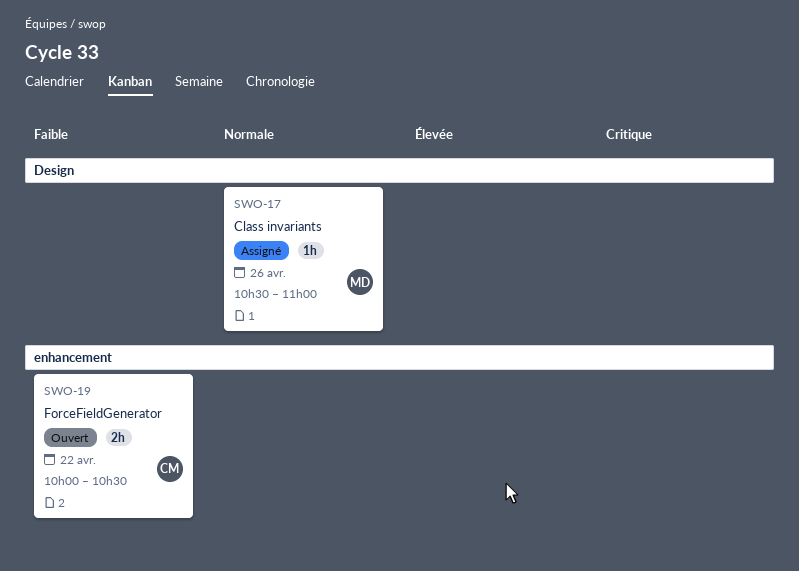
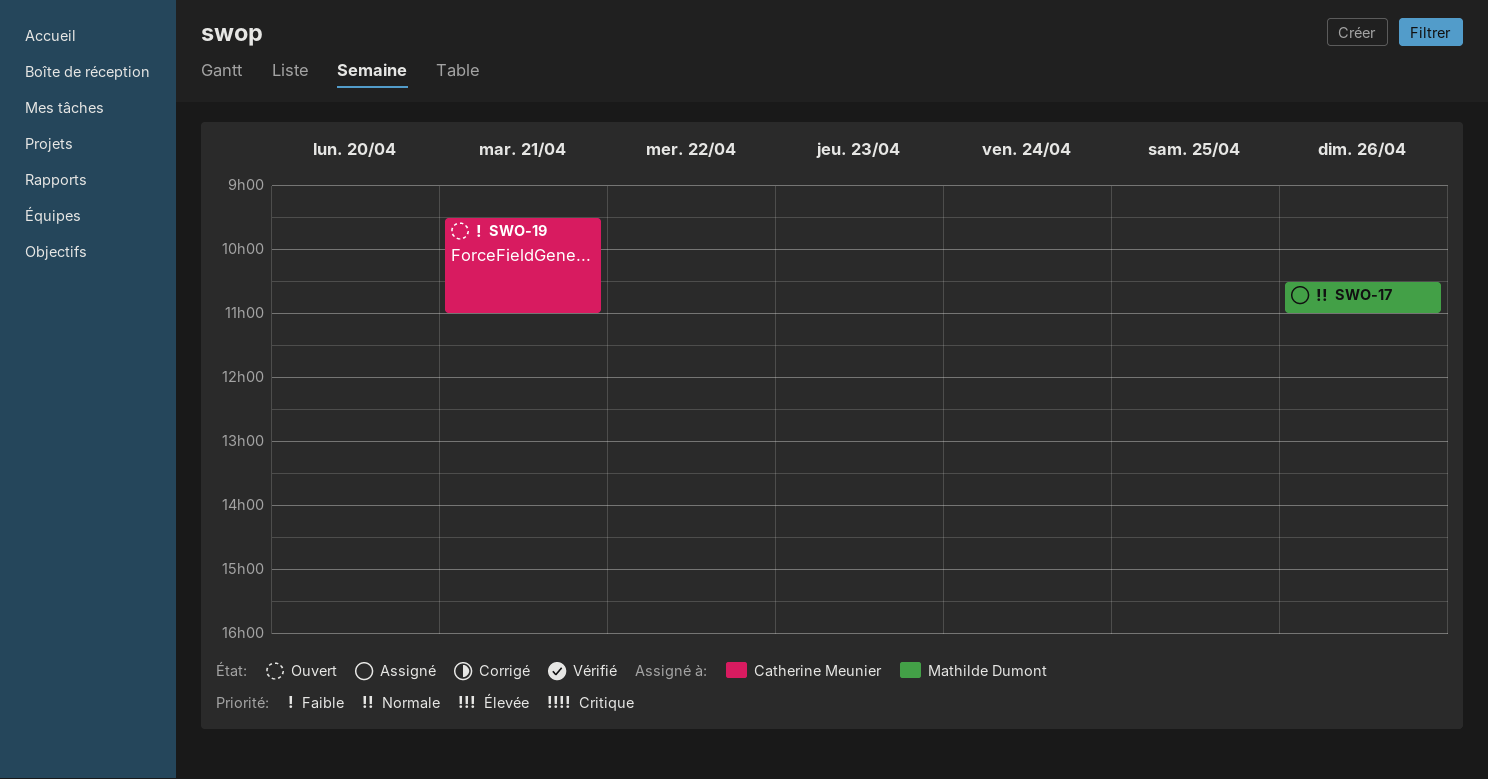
SWO-19, day: Apr 22 -> Apr 21
SWO-19, begins: 10:00 -> 09:30
SWO-19, ends: 10:30 -> 11:00

